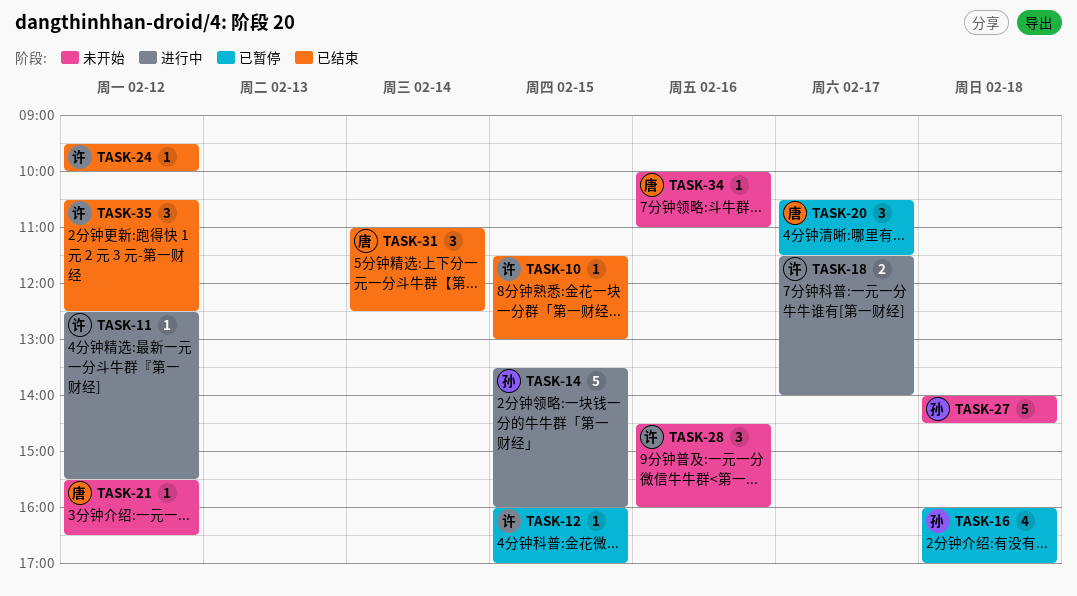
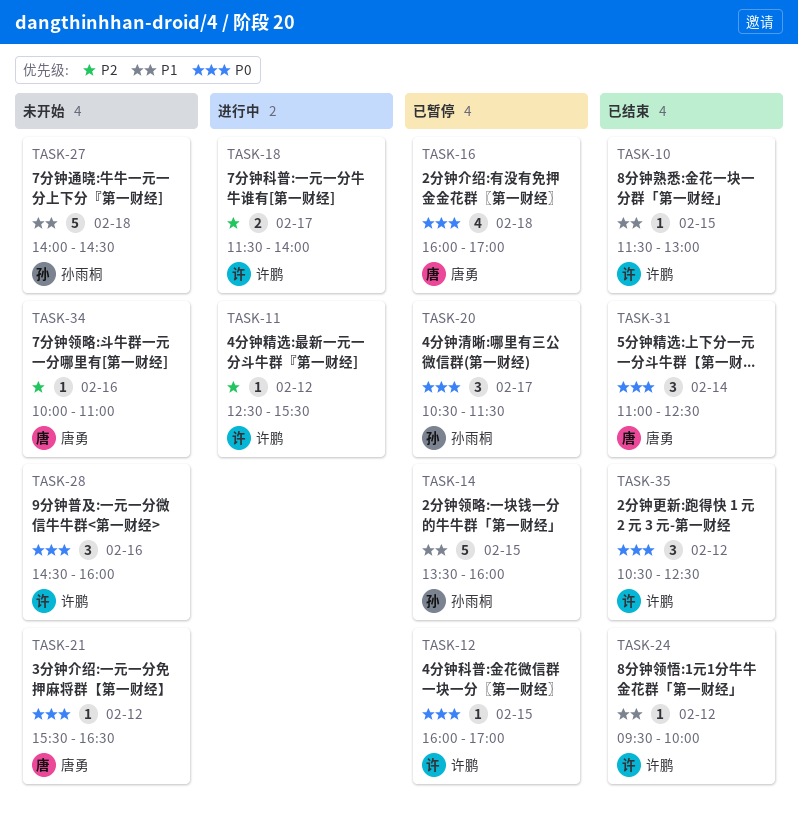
TASK-14, status: 进行中 -> 已暂停
TASK-16, owner: 孙雨桐 -> 唐勇
TASK-20, owner: 唐勇 -> 孙雨桐

